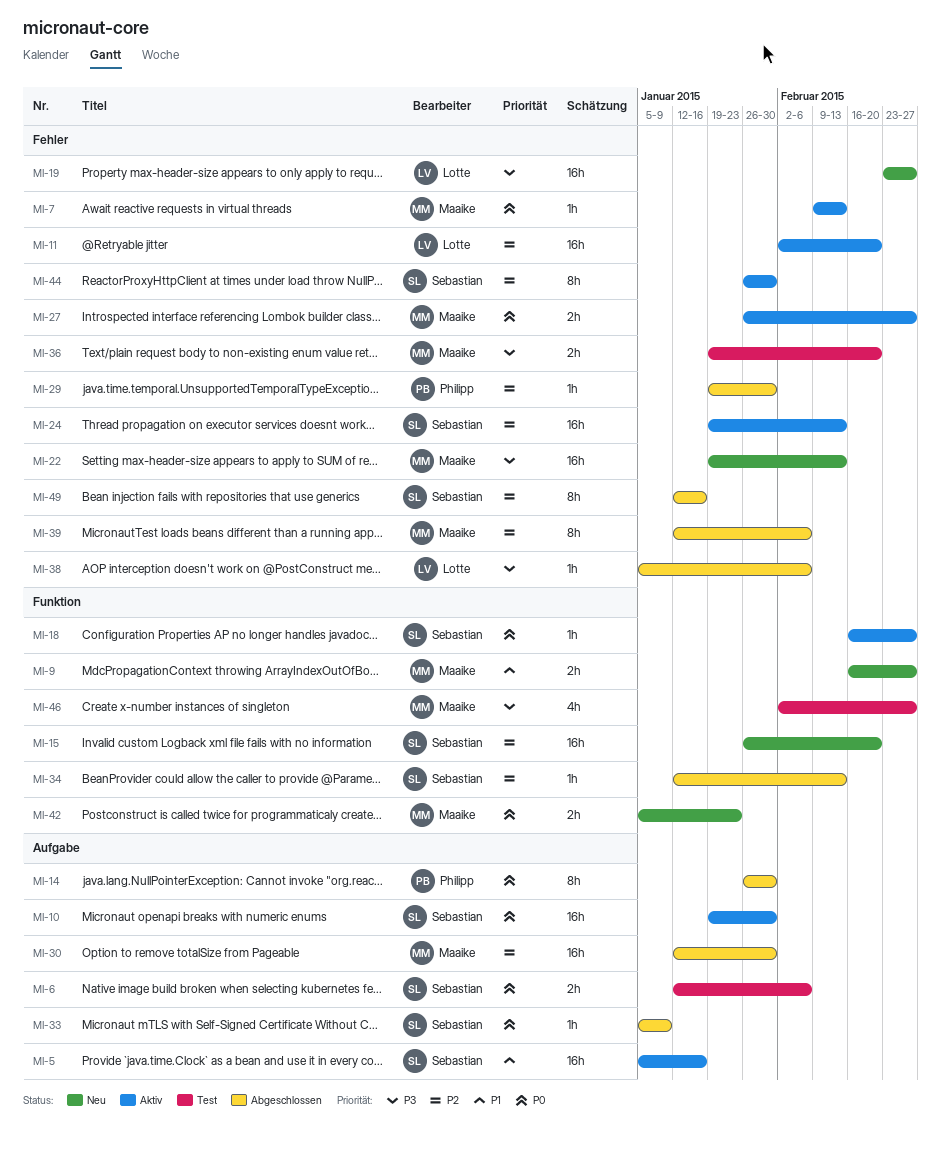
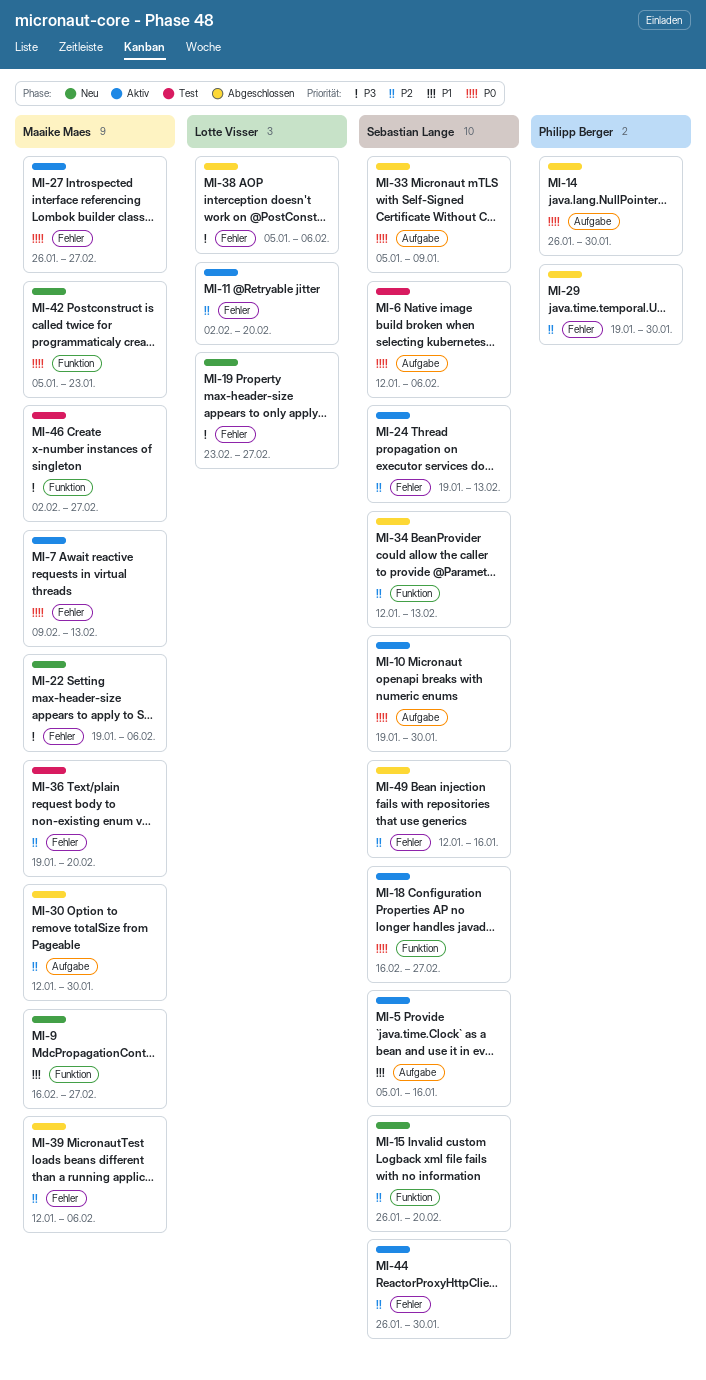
MI-22, due: Feb 13 -> Feb 6
MI-36, priority: P3 -> P2

